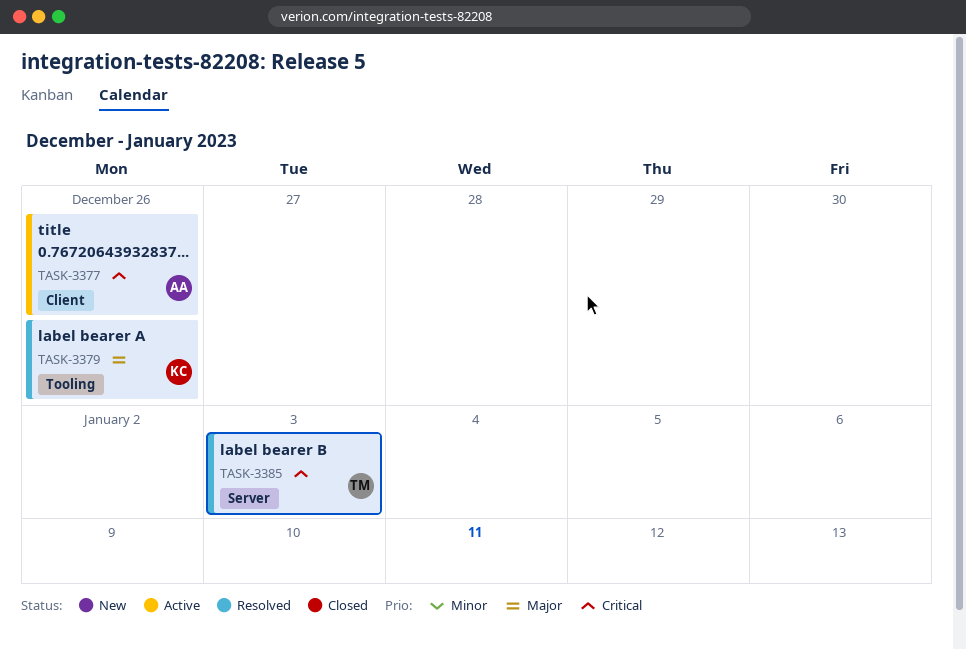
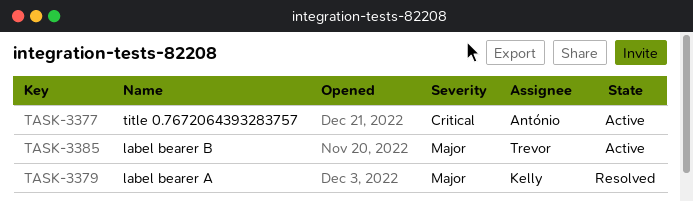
TASK-3385, status: Resolved -> Active
TASK-3385, priority: Critical -> Major

